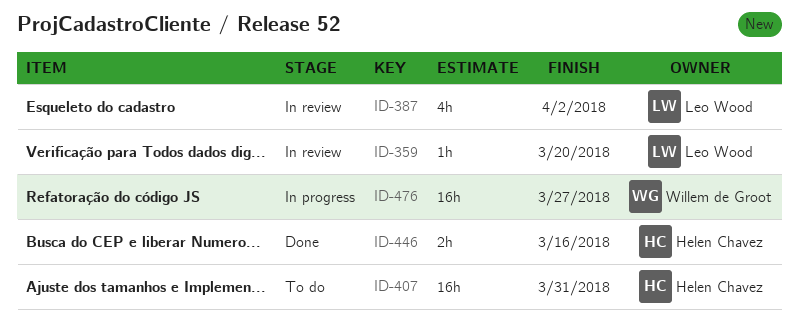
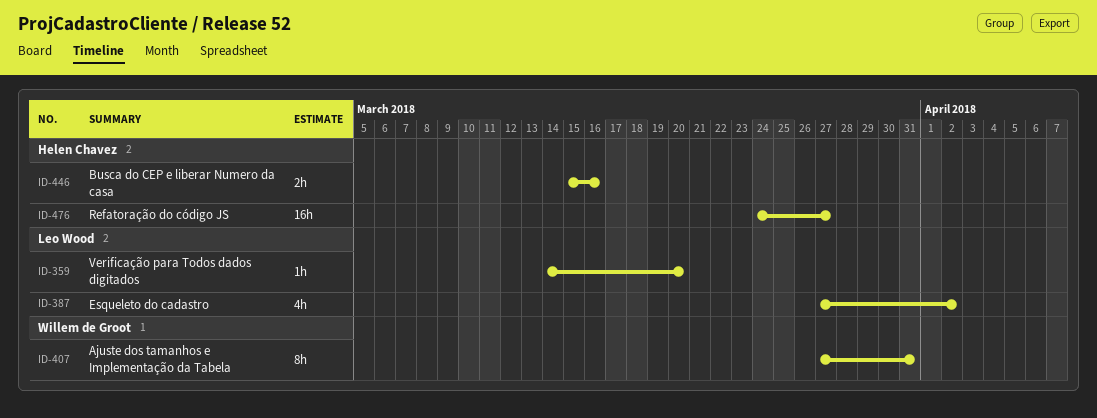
ID-407, owner: Helen Chavez -> Willem de Groot
ID-407, estimate: 16h -> 8h
ID-476, owner: Willem de Groot -> Helen Chavez

